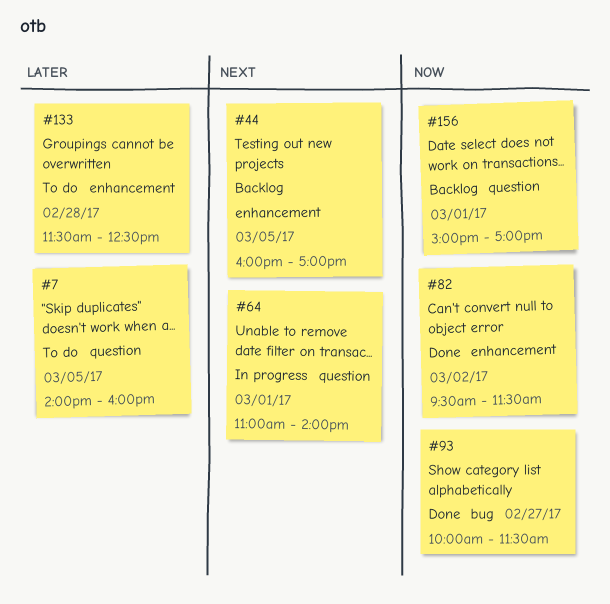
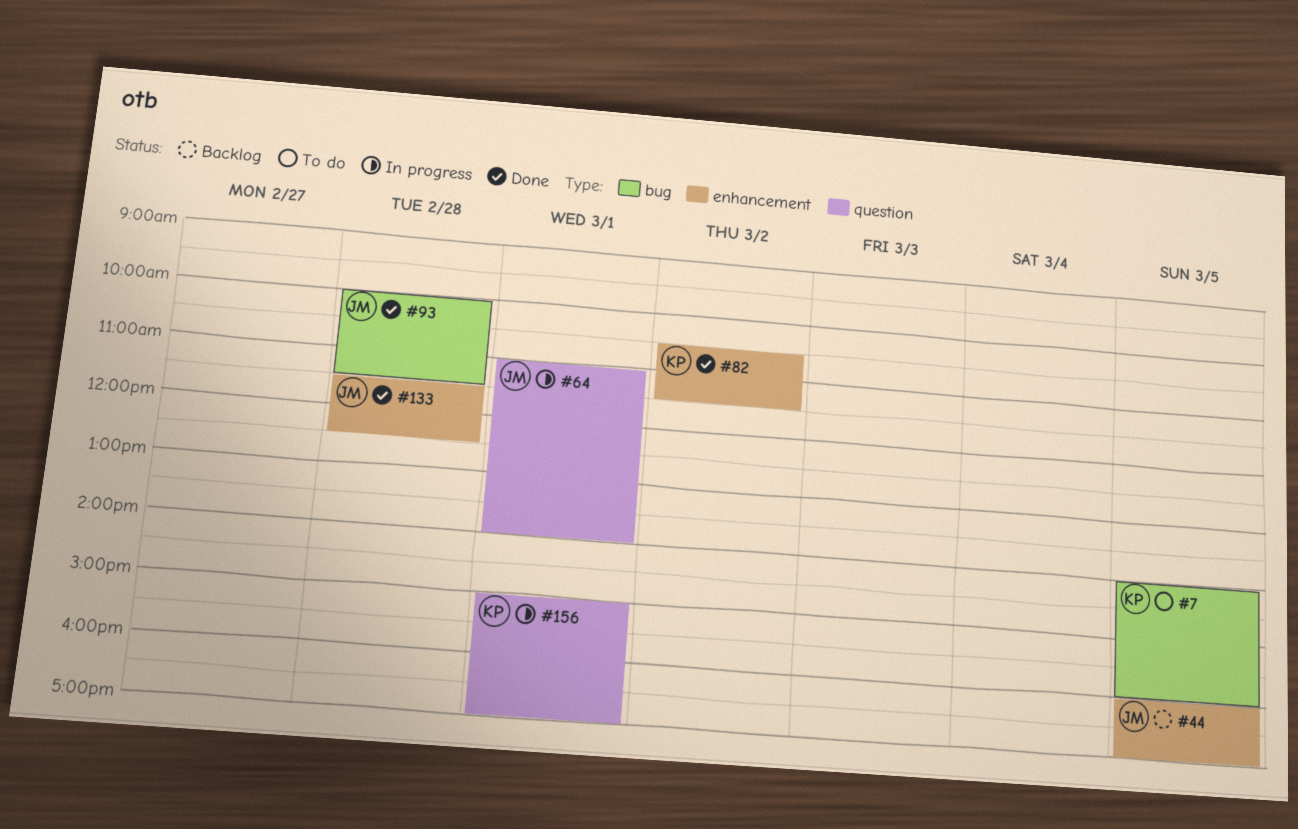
#7, label: question -> bug
#82, begins: 09:30 -> 10:30
#93, day: Feb 27 -> Feb 28
#133, status: To do -> Done
#156, status: Backlog -> In progress

